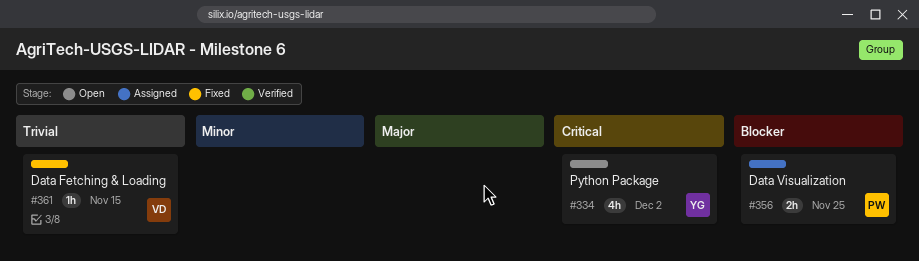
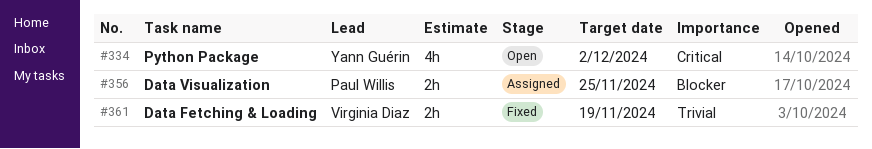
#361, estimate: 1h -> 2h
#361, due: Nov 15 -> Nov 19

